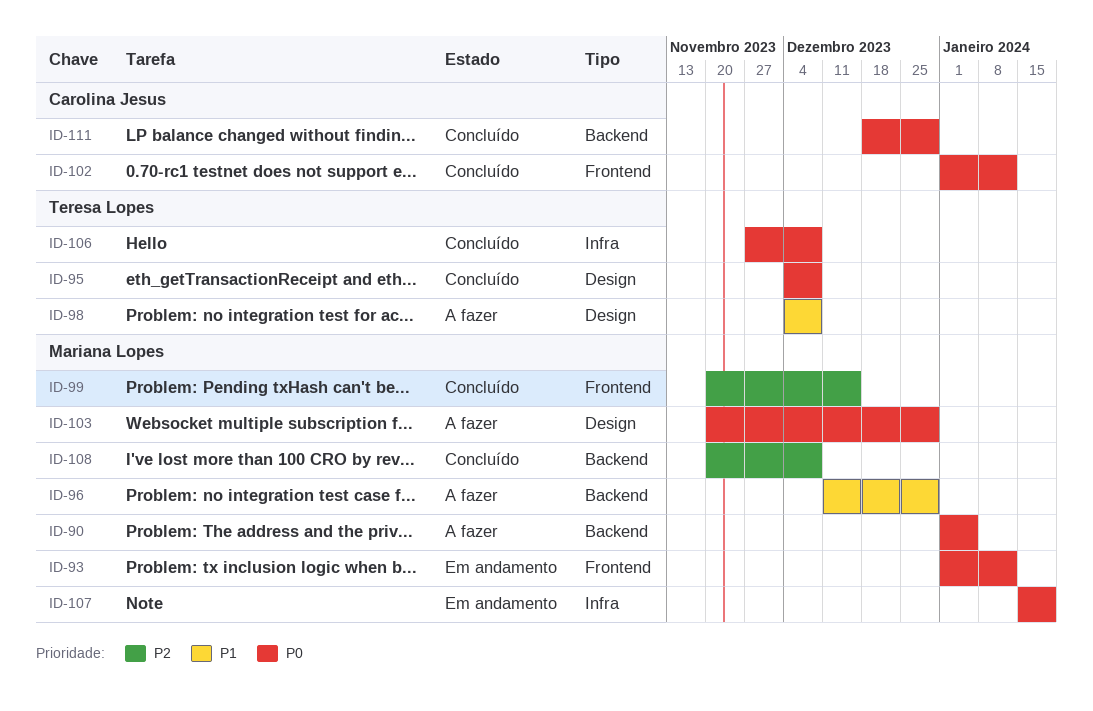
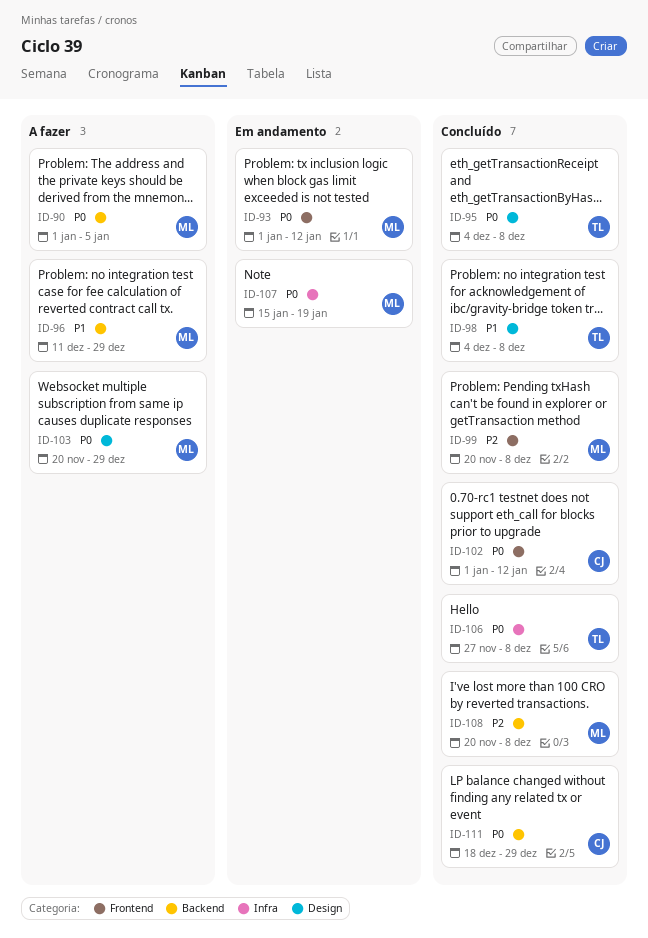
ID-98, status: A fazer -> Concluído
ID-99, due: Dec 15 -> Dec 8

